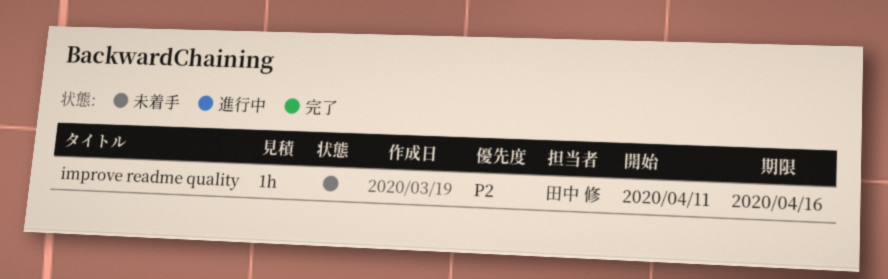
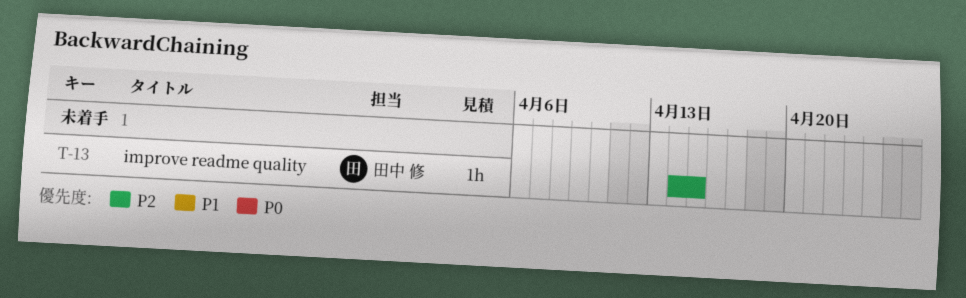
improve readme quality, start: Apr 11 -> Apr 14
improve readme quality, due: Apr 16 -> Apr 15

